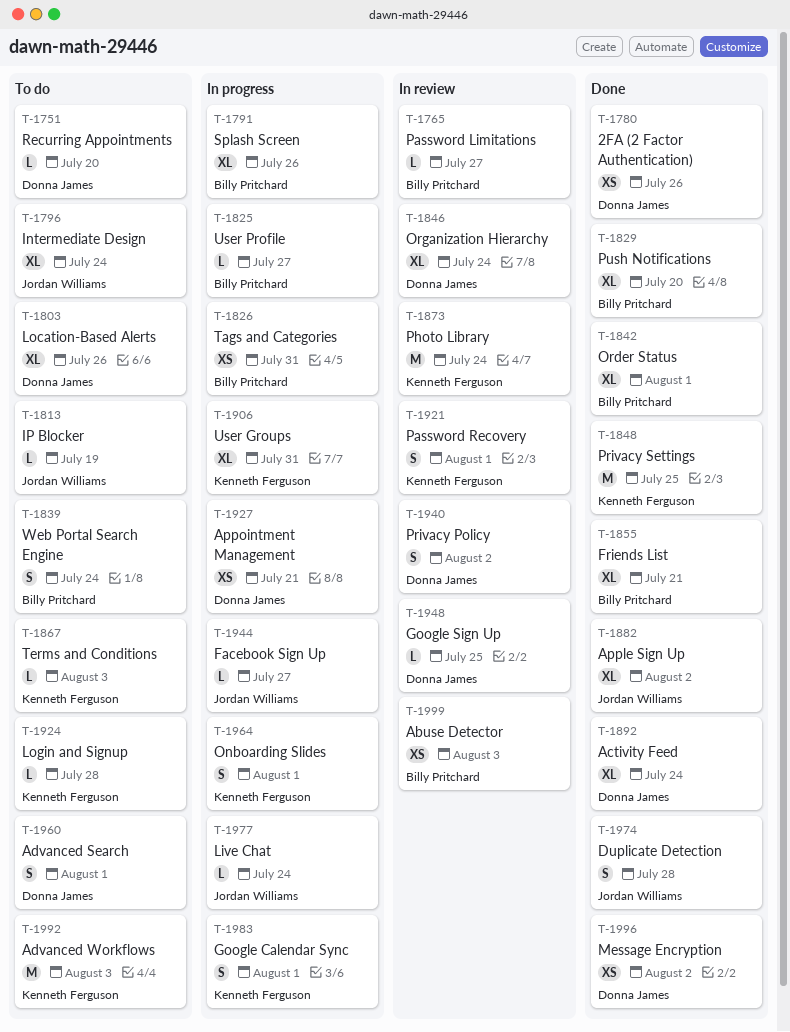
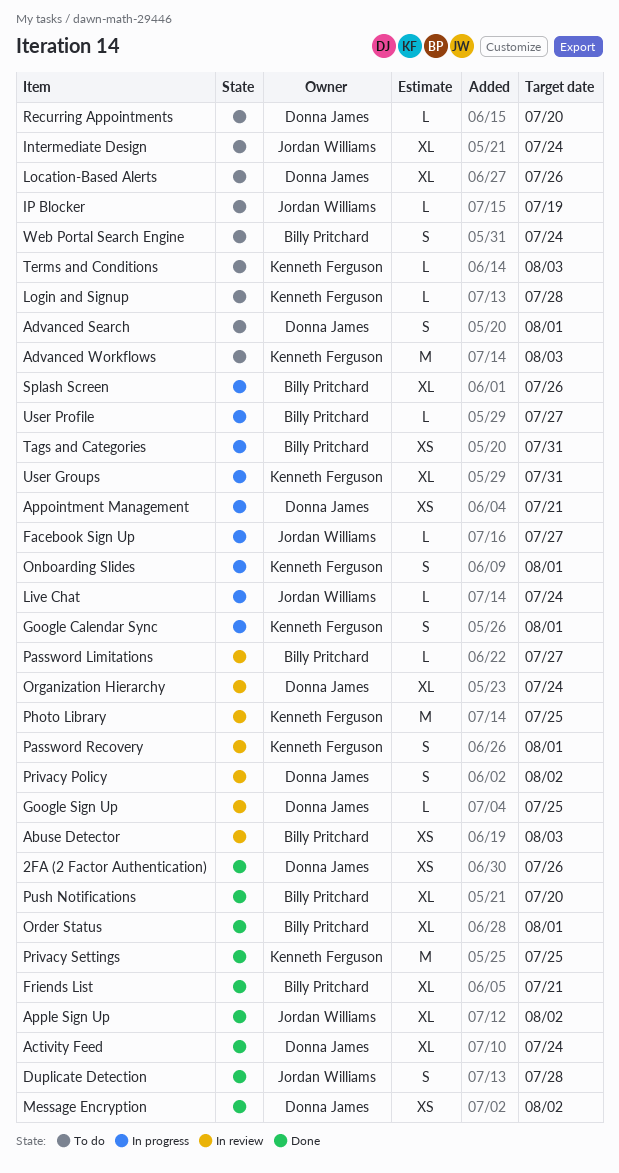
Photo Library, due: Jul 24 -> Jul 25

